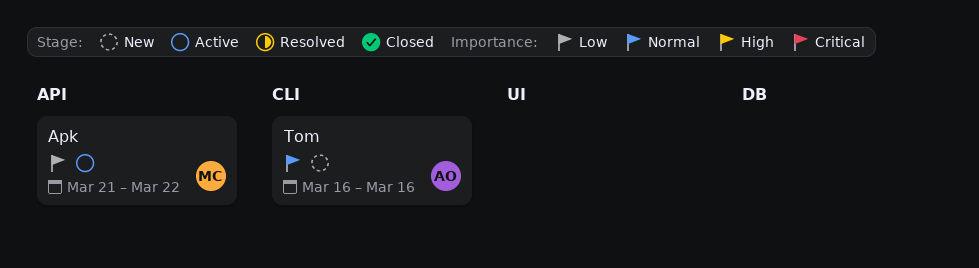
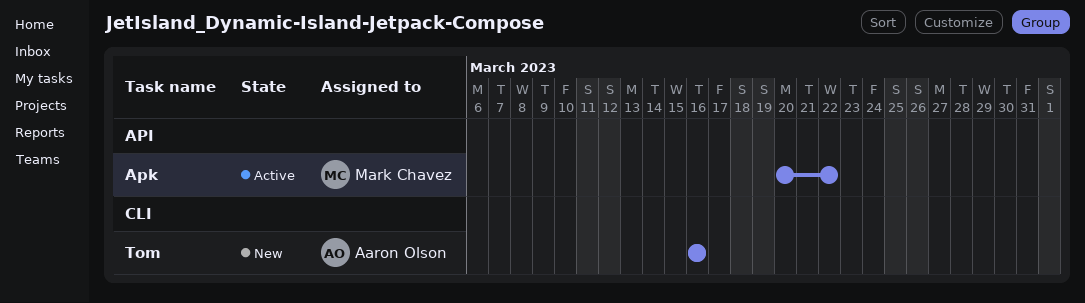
Apk, start: Mar 21 -> Mar 20

